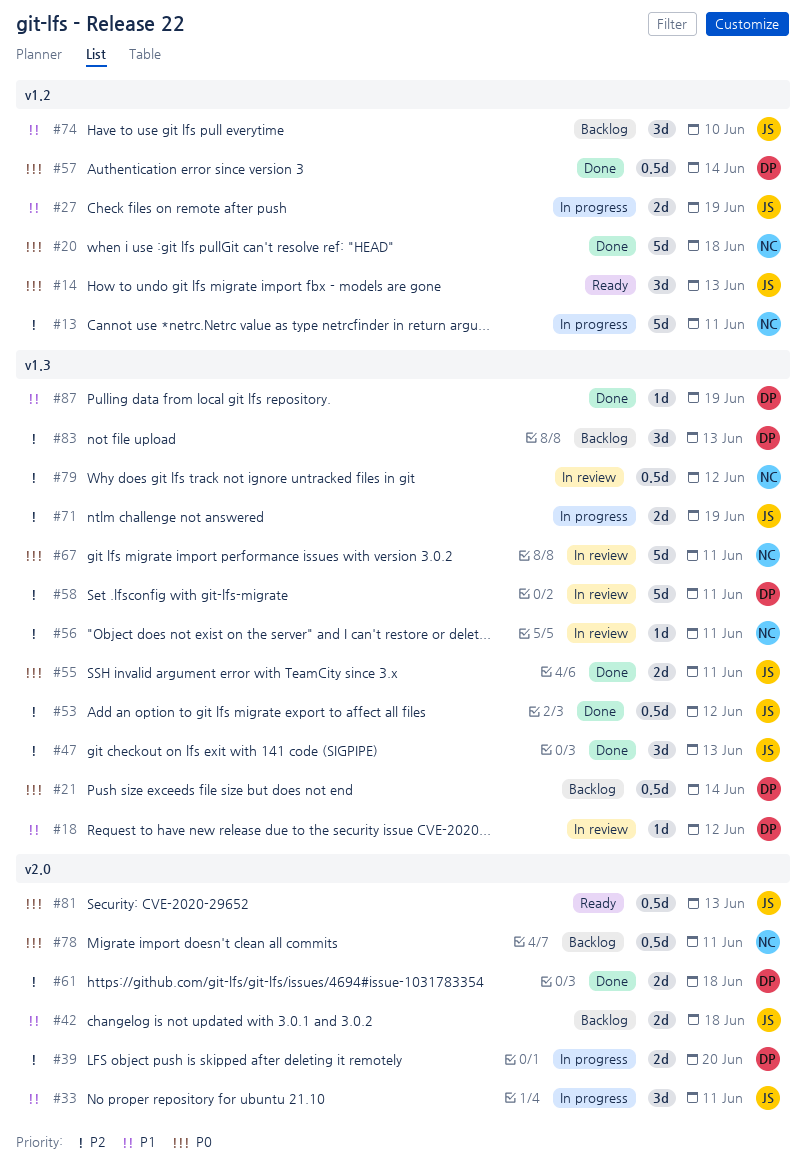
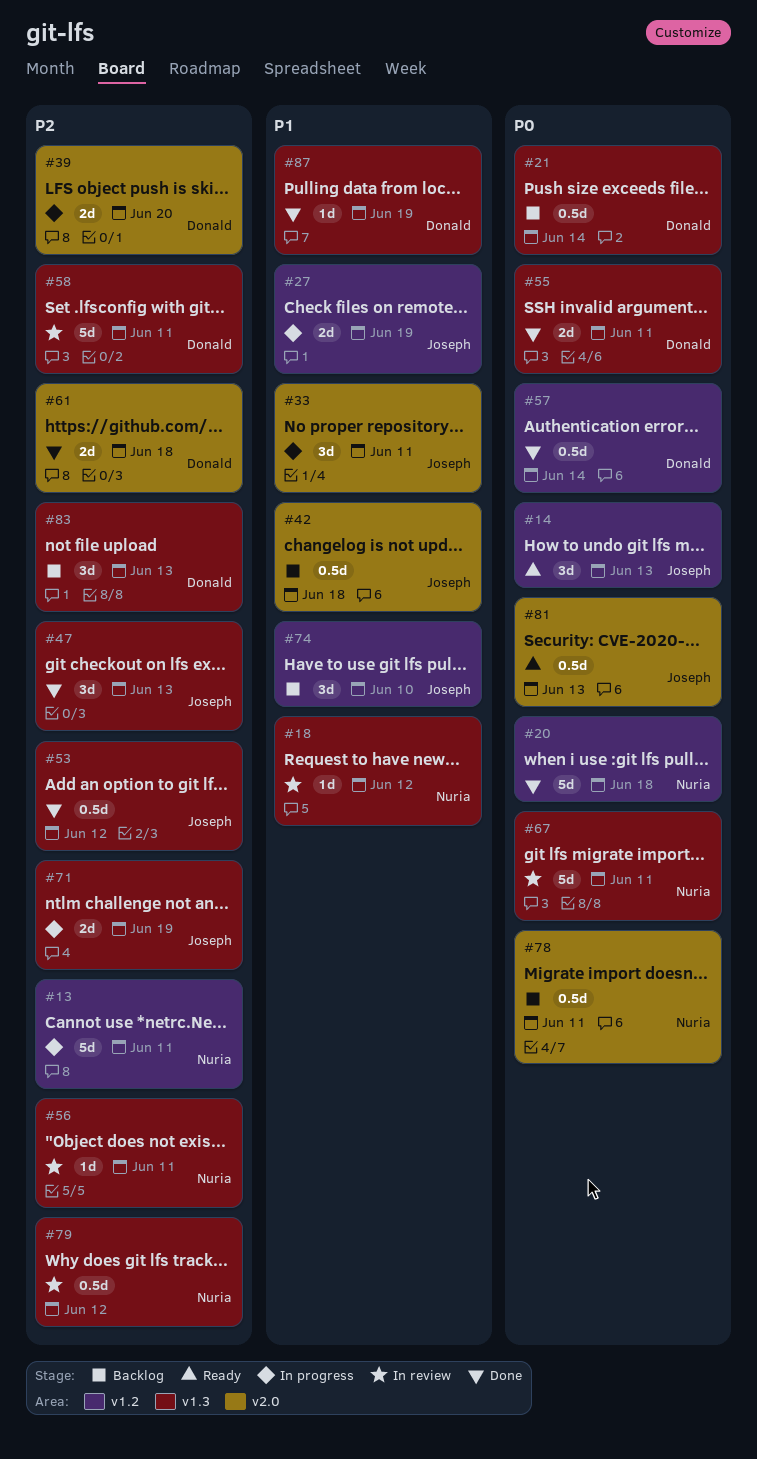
#18, owner: Donald -> Nuria
#42, estimate: 2d -> 0.5d
#55, owner: Joseph -> Donald

